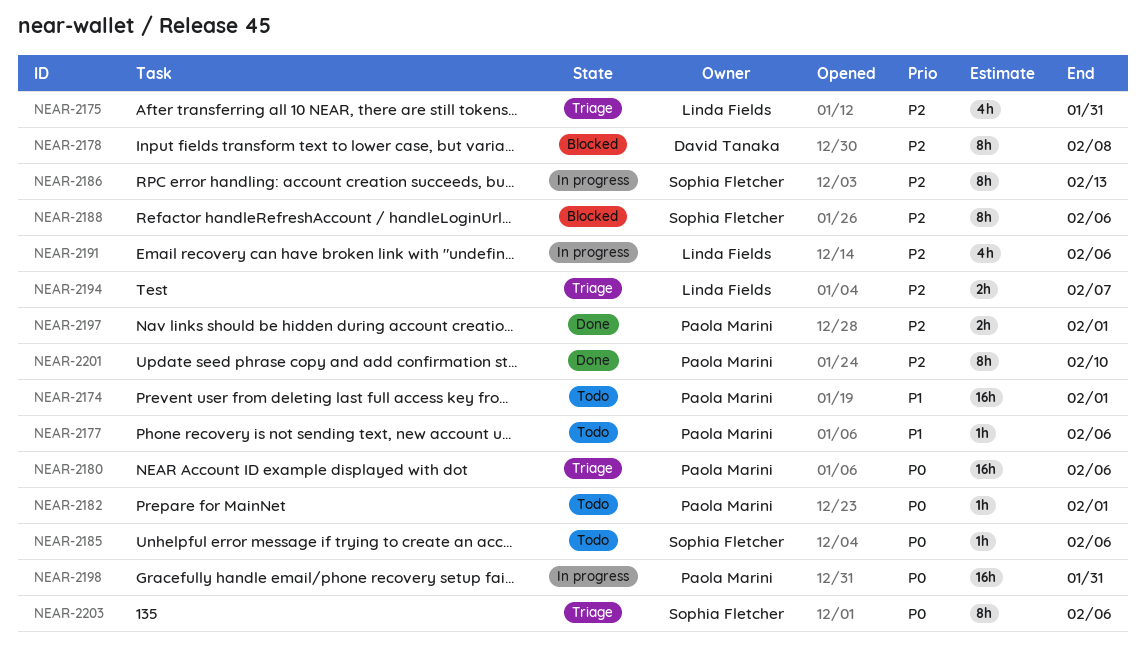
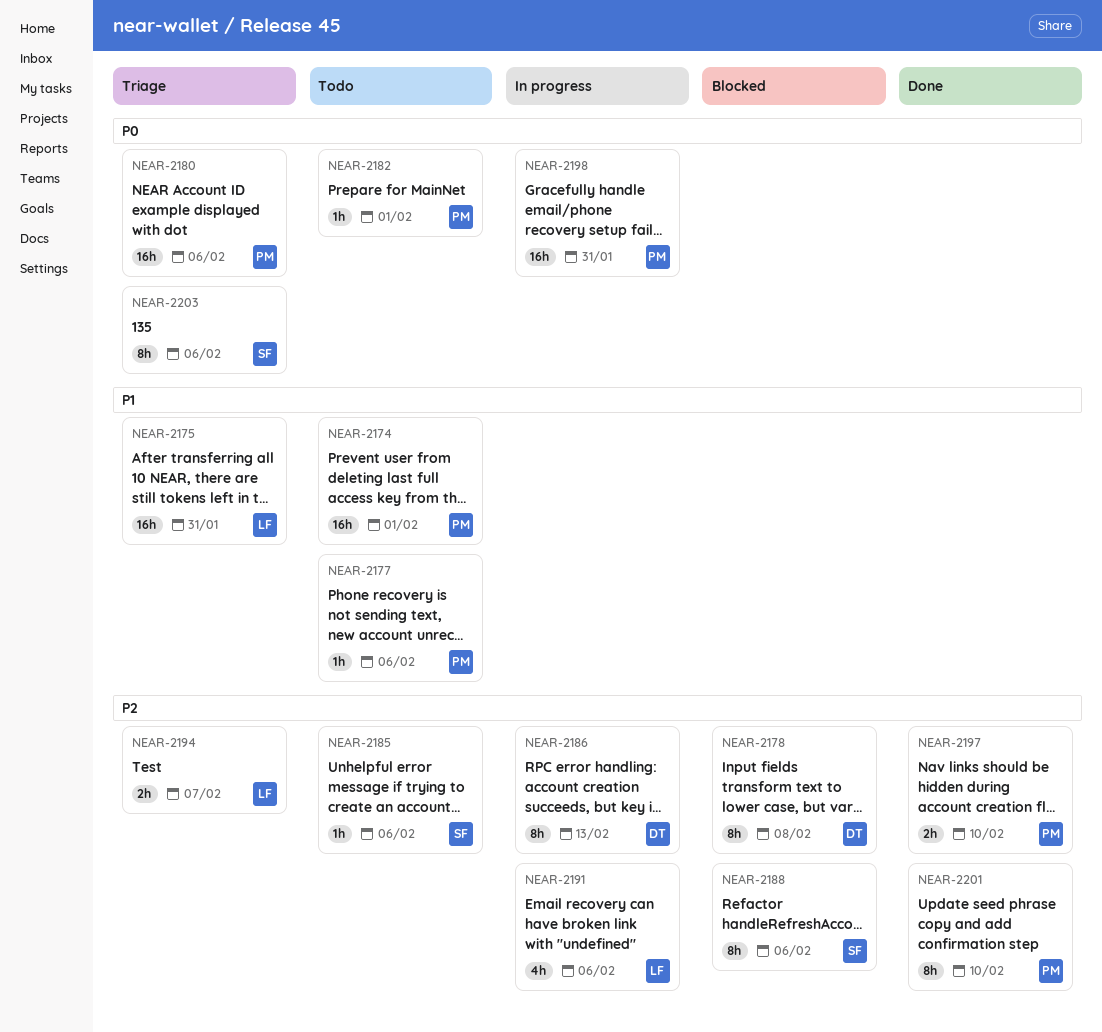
NEAR-2175, priority: P2 -> P1
NEAR-2175, estimate: 4h -> 16h
NEAR-2185, priority: P0 -> P2
NEAR-2186, owner: Sophia Fletcher -> David Tanaka
NEAR-2197, due: Feb 1 -> Feb 10

